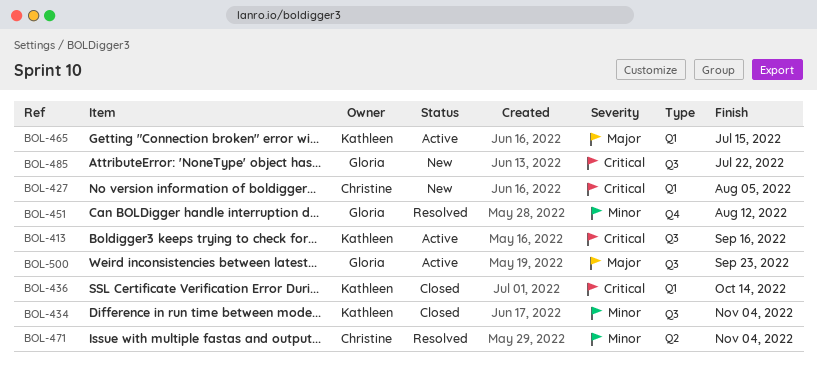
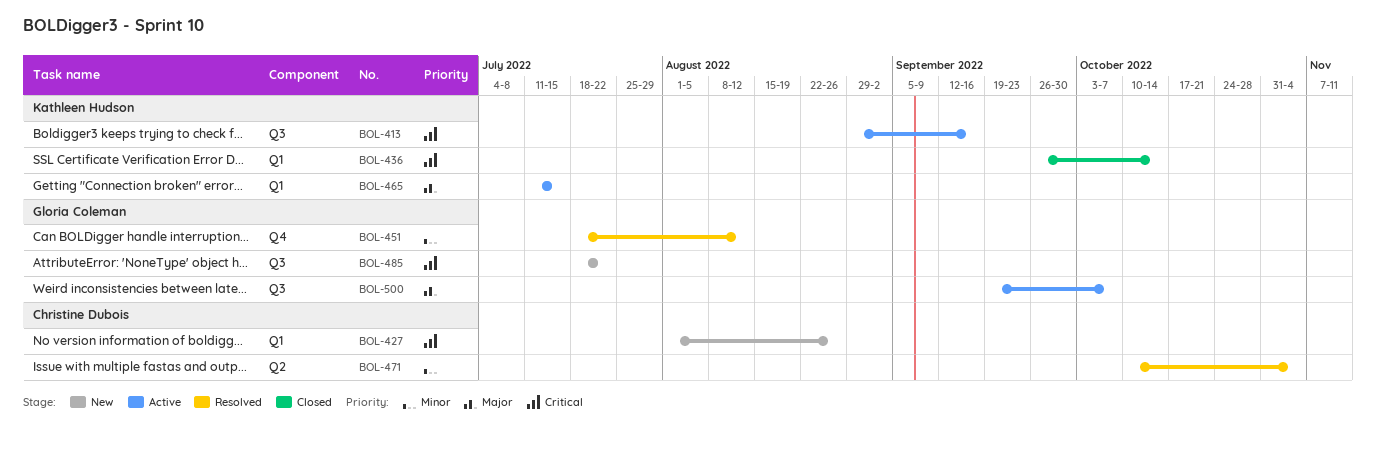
BOL-427, due: Aug 5 -> Aug 26
BOL-434: present -> none
BOL-500, due: Sep 23 -> Oct 7

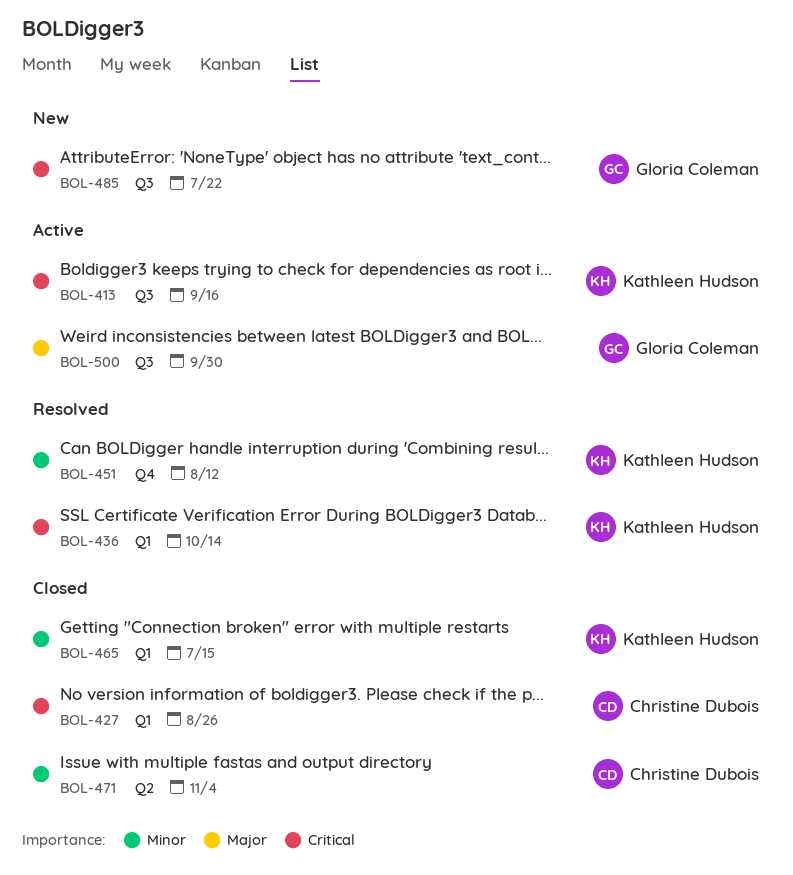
BOL-427, status: New -> Closed
BOL-436, status: Closed -> Resolved
BOL-451, owner: Gloria Coleman -> Kathleen Hudson
BOL-465, status: Active -> Closed
BOL-465, priority: Major -> Minor
BOL-471, status: Resolved -> Closed
BOL-500, due: Oct 7 -> Sep 30

